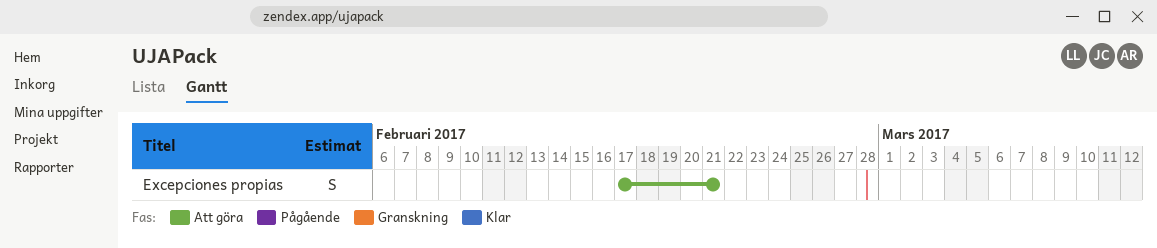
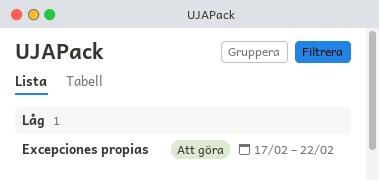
Excepciones propias, due: Feb 21 -> Feb 22

